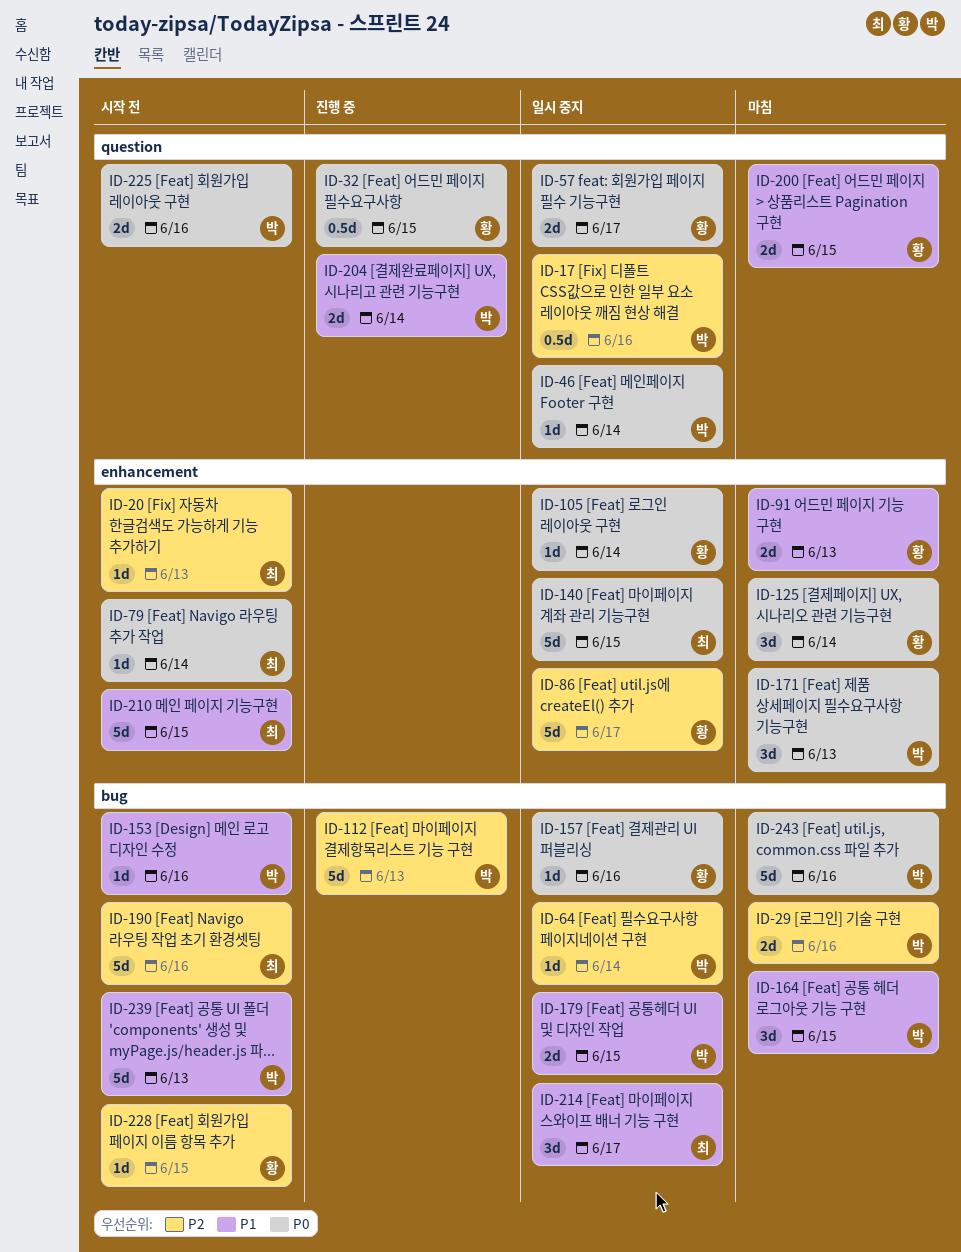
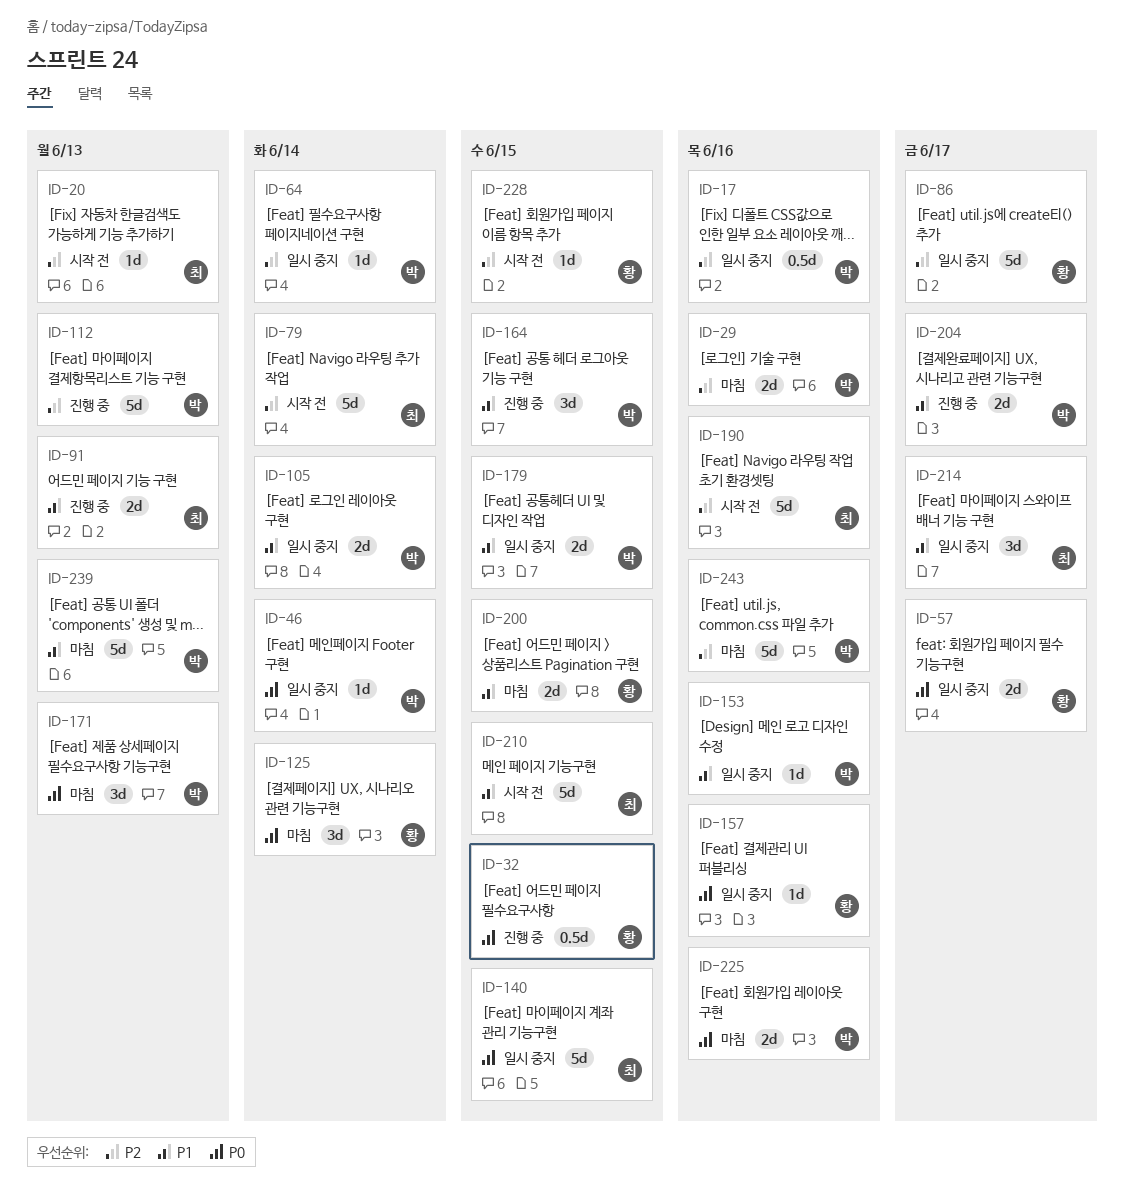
ID-79, priority: P0 -> P2
ID-79, estimate: 1d -> 5d
ID-91, status: 마침 -> 진행 중
ID-91, owner: 황 -> 최
ID-105, owner: 황 -> 박
ID-105, priority: P0 -> P1
ID-105, estimate: 1d -> 2d
ID-153, status: 시작 전 -> 일시 중지
ID-164, status: 마침 -> 진행 중
ID-204, due: Jun 14 -> Jun 17
ID-225, status: 시작 전 -> 마침
ID-239, status: 시작 전 -> 마침
ID-243, priority: P0 -> P2

